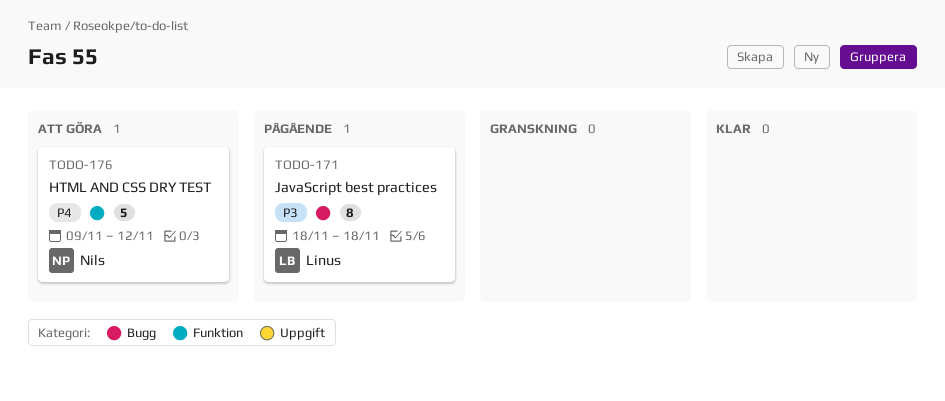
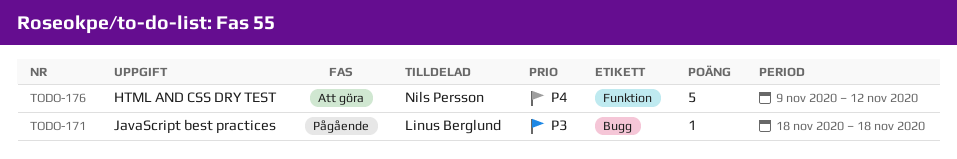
TODO-171, estimate: 8 -> 1

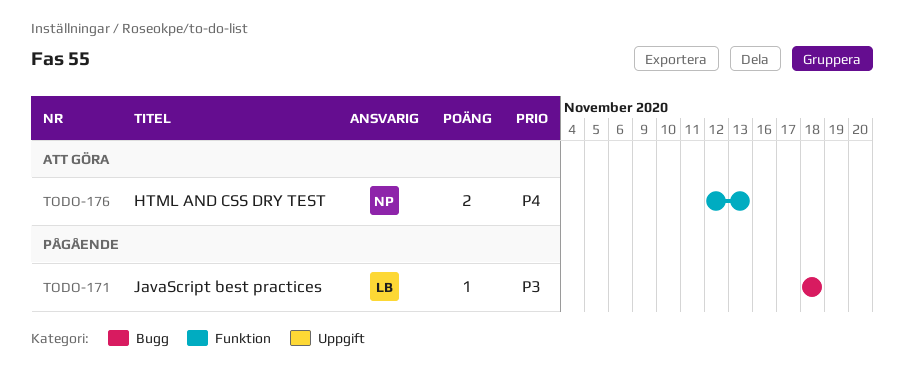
TODO-176, estimate: 5 -> 2
TODO-176, start: Nov 9 -> Nov 12
TODO-176, due: Nov 12 -> Nov 13

